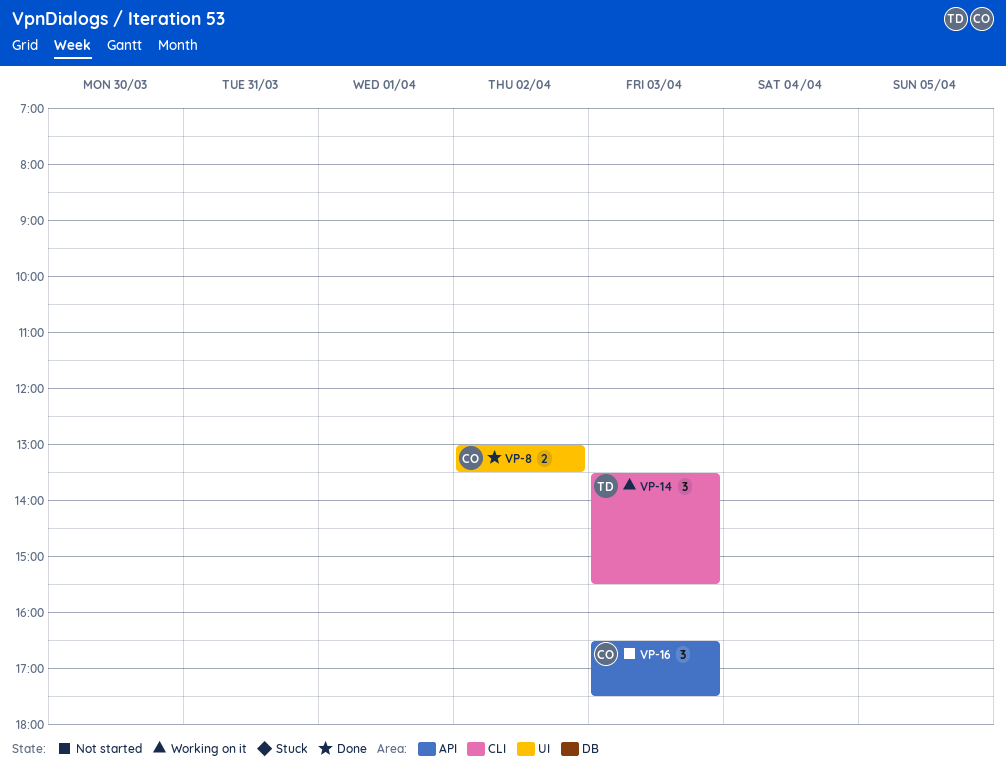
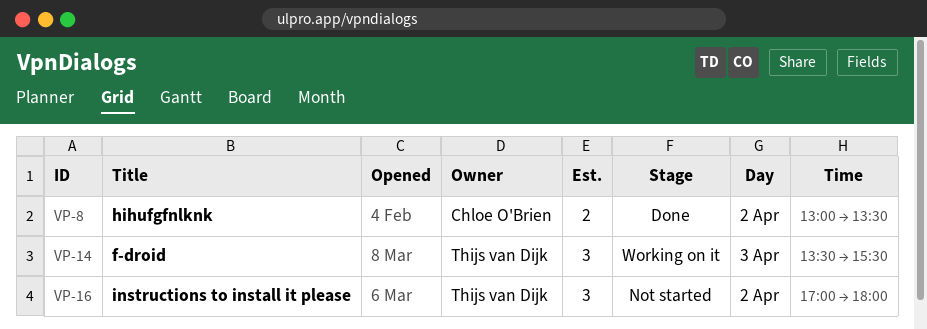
VP-16, owner: Chloe O'Brien -> Thijs van Dijk
VP-16, day: Apr 3 -> Apr 2
VP-16, begins: 16:30 -> 17:00
VP-16, ends: 17:30 -> 18:00

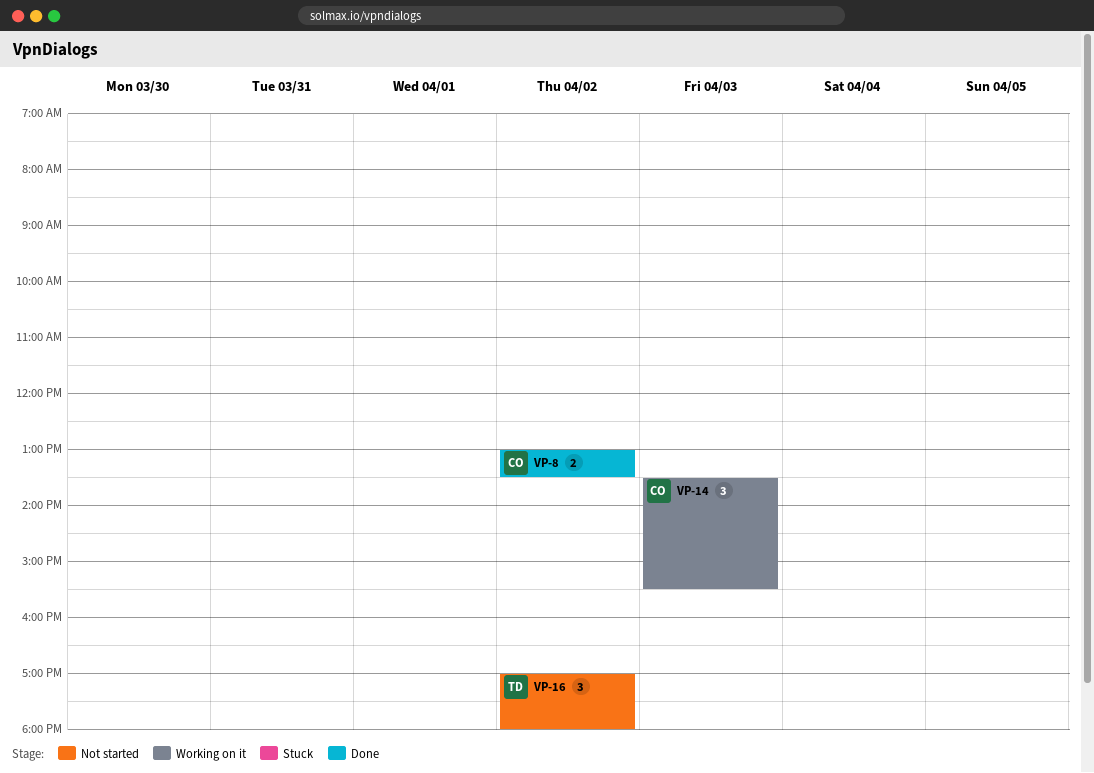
VP-14, owner: Thijs van Dijk -> Chloe O'Brien

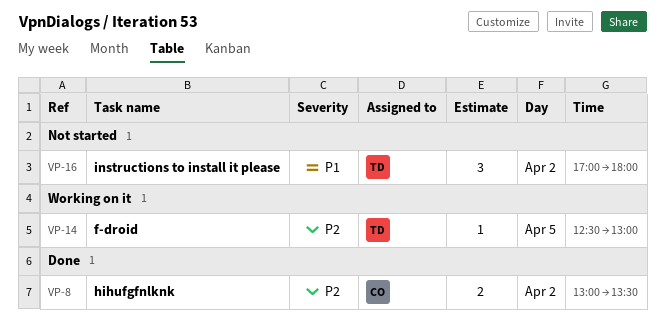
VP-14, owner: CO -> TD
VP-14, estimate: 3 -> 1
VP-14, day: Apr 3 -> Apr 5
VP-14, begins: 13:30 -> 12:30
VP-14, ends: 15:30 -> 13:00

